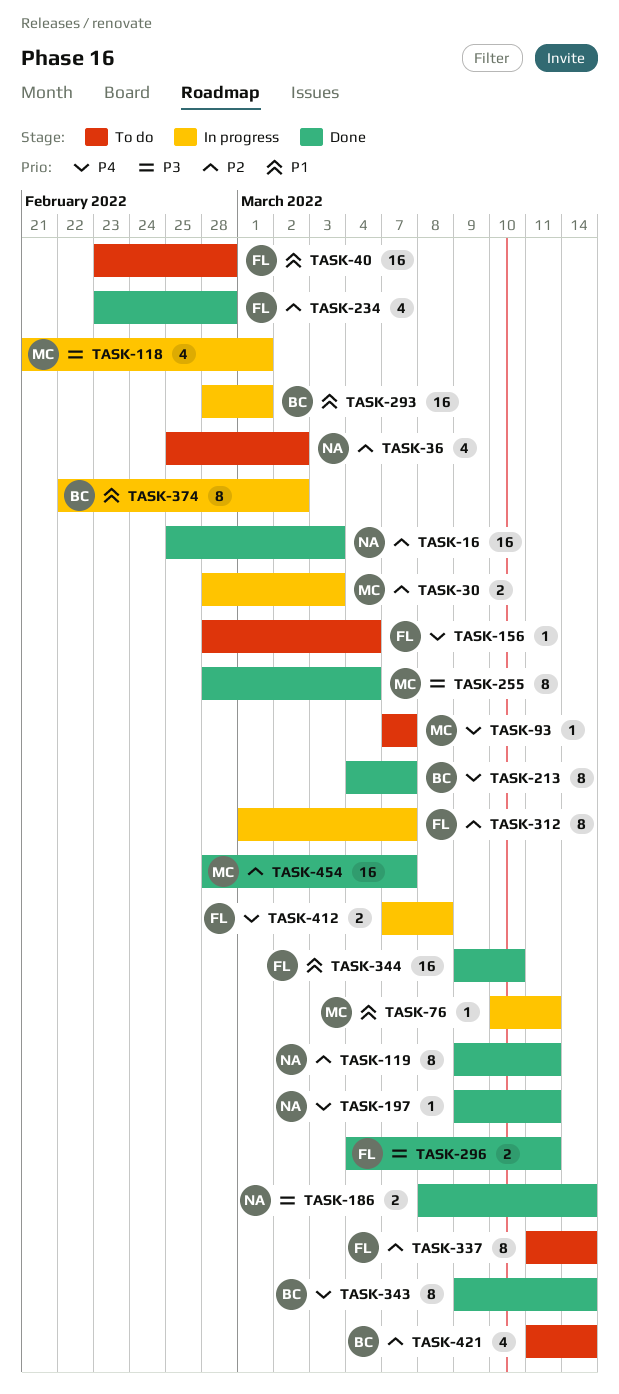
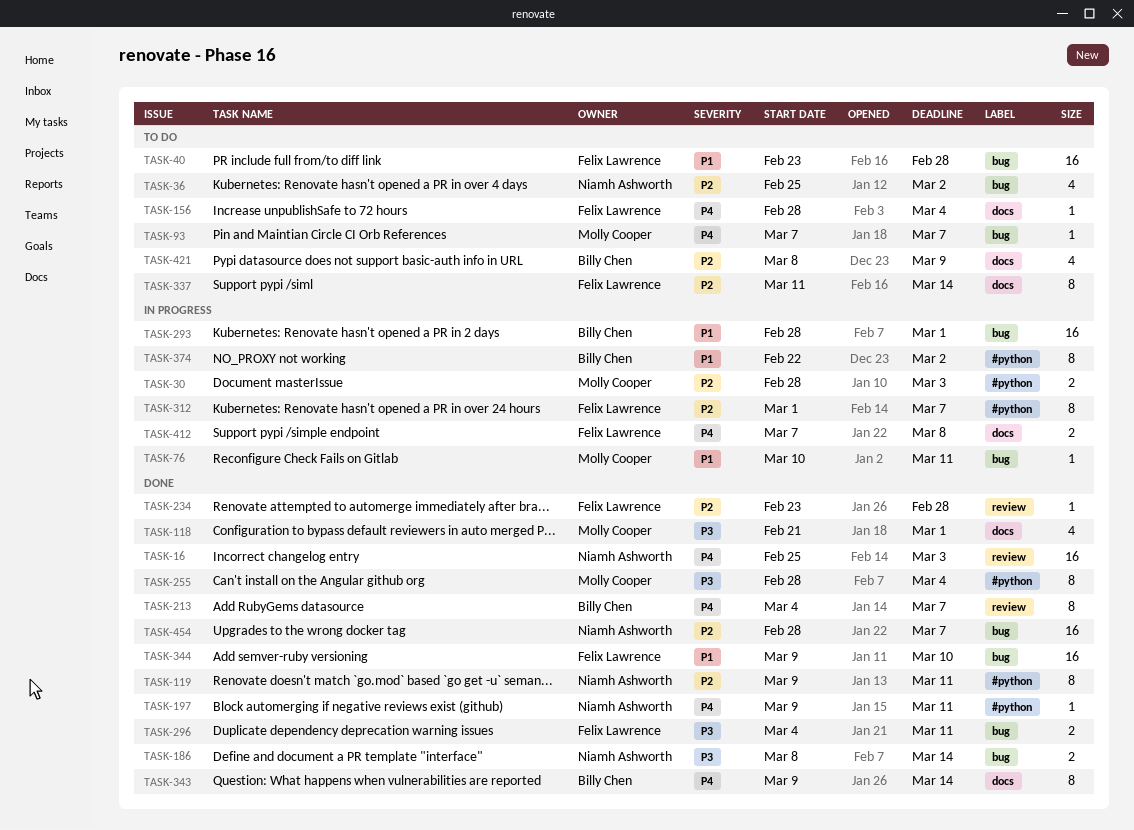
TASK-16, priority: P2 -> P4
TASK-118, status: In progress -> Done
TASK-234, estimate: 4 -> 1
TASK-421, start: Mar 11 -> Mar 8
TASK-421, due: Mar 14 -> Mar 9
TASK-454, owner: Molly Cooper -> Niamh Ashworth

